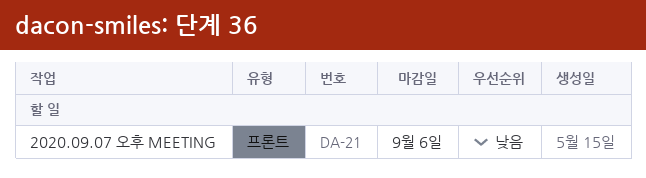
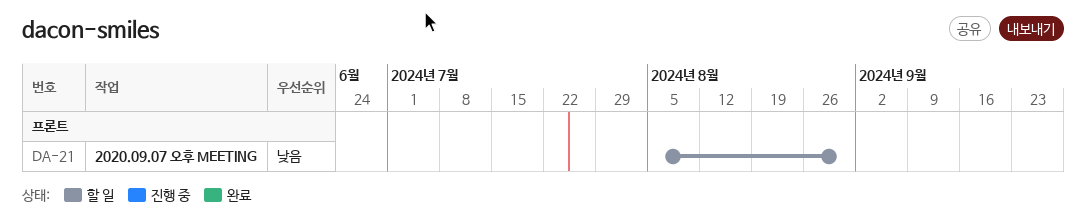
DA-21, due: Sep 6 -> Aug 30

